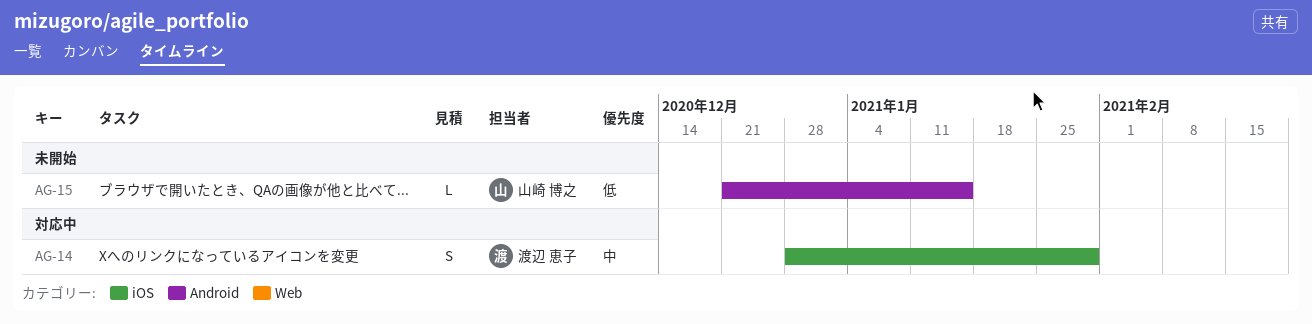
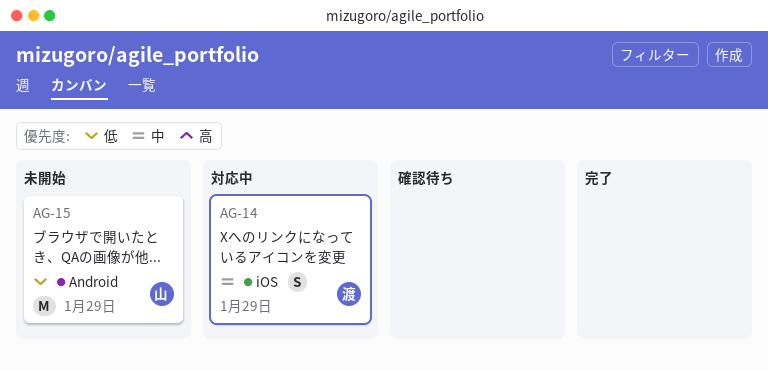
AG-15, estimate: L -> M
AG-15, due: Jan 15 -> Jan 29

